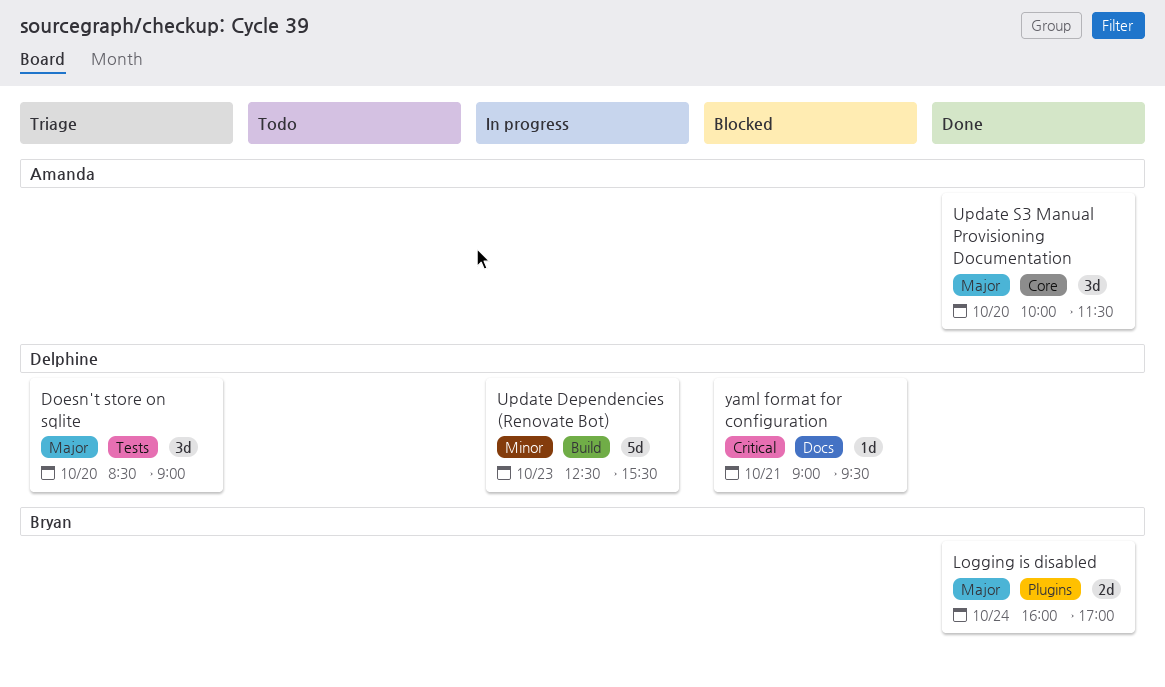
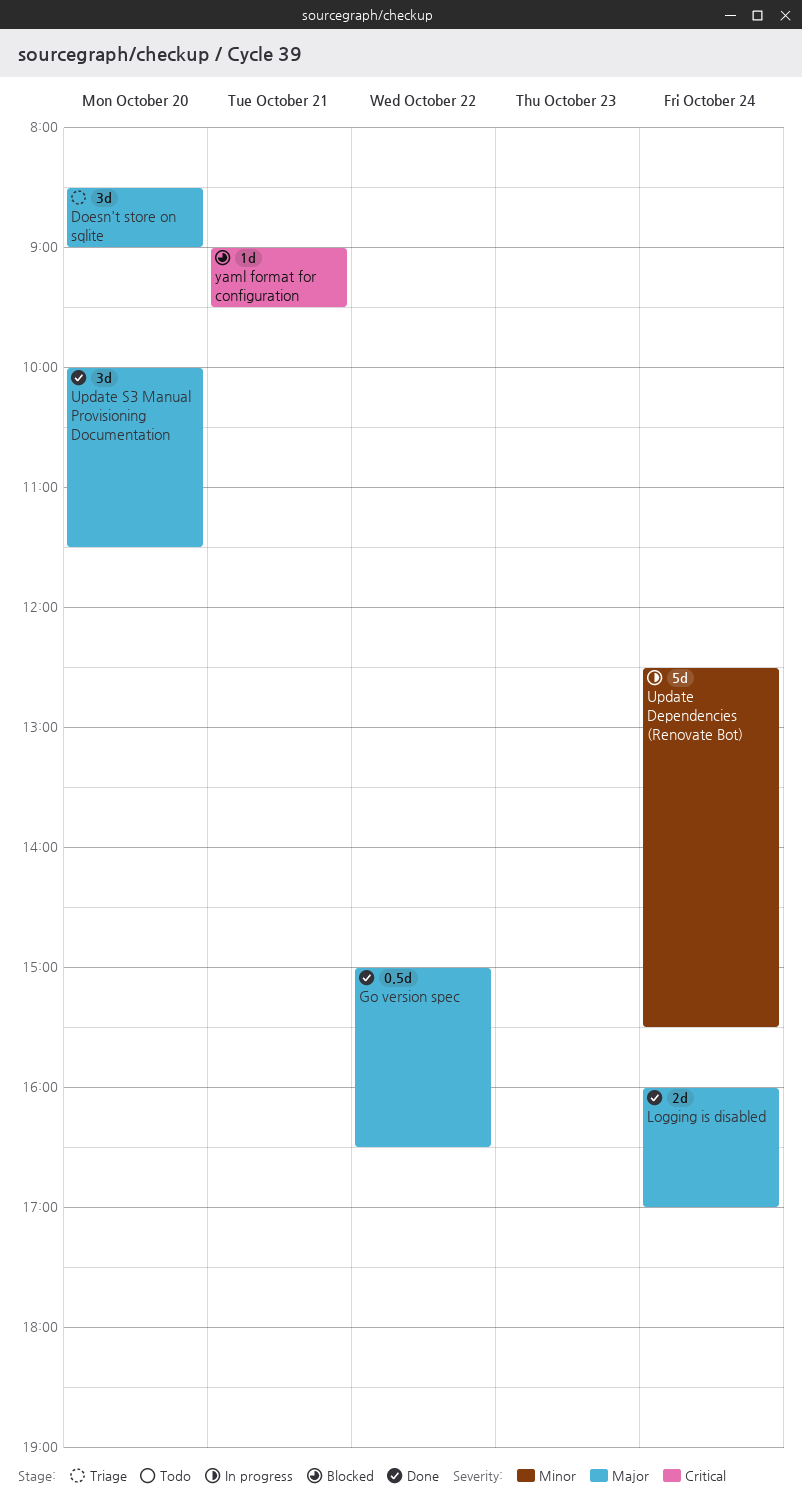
Go version spec: none -> present
Update Dependencies (Renovate Bot), day: Oct 23 -> Oct 24

